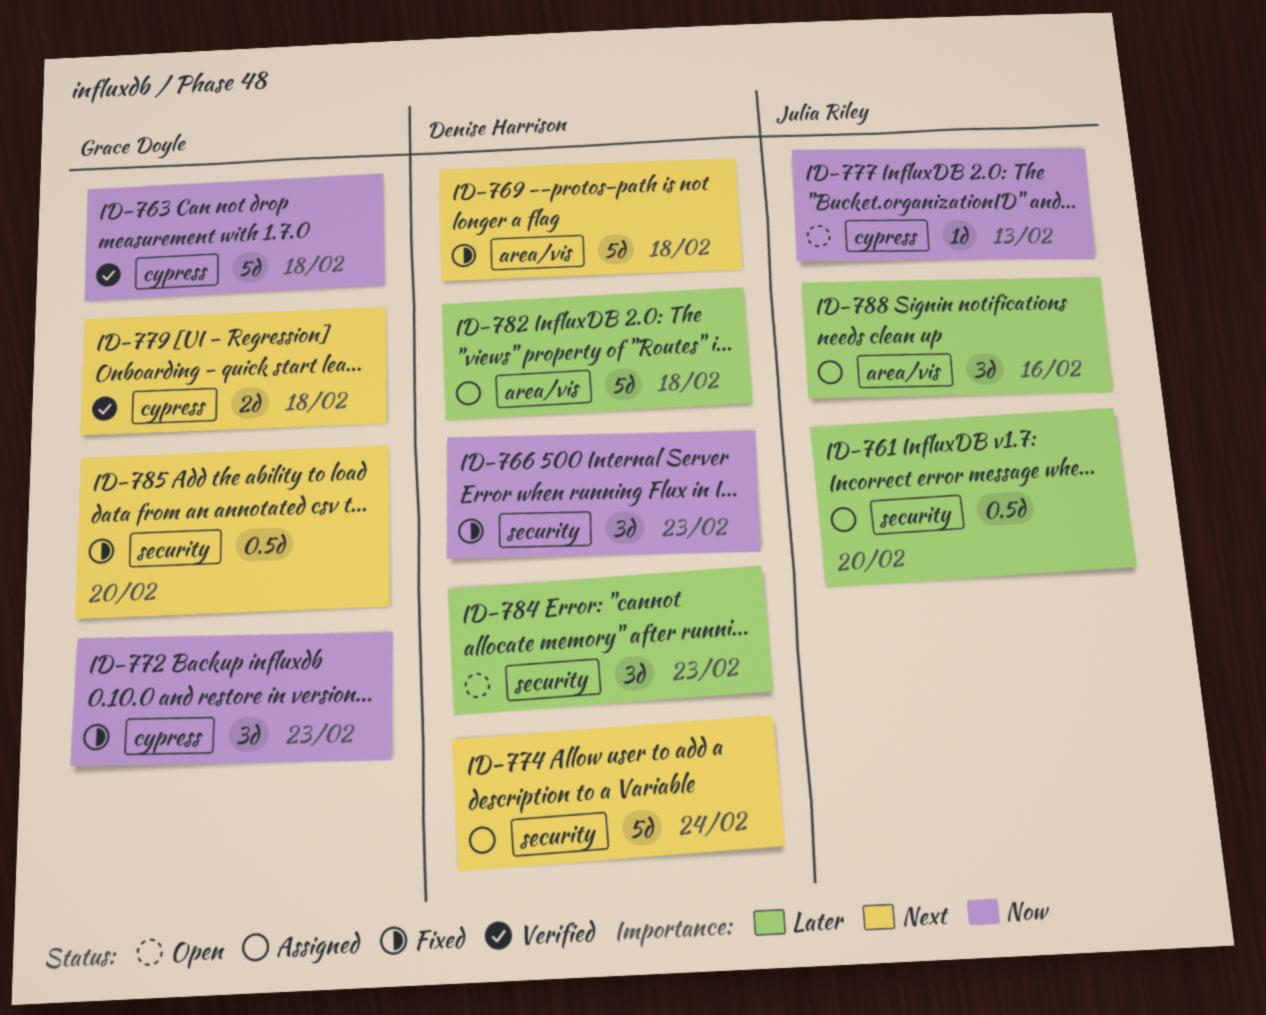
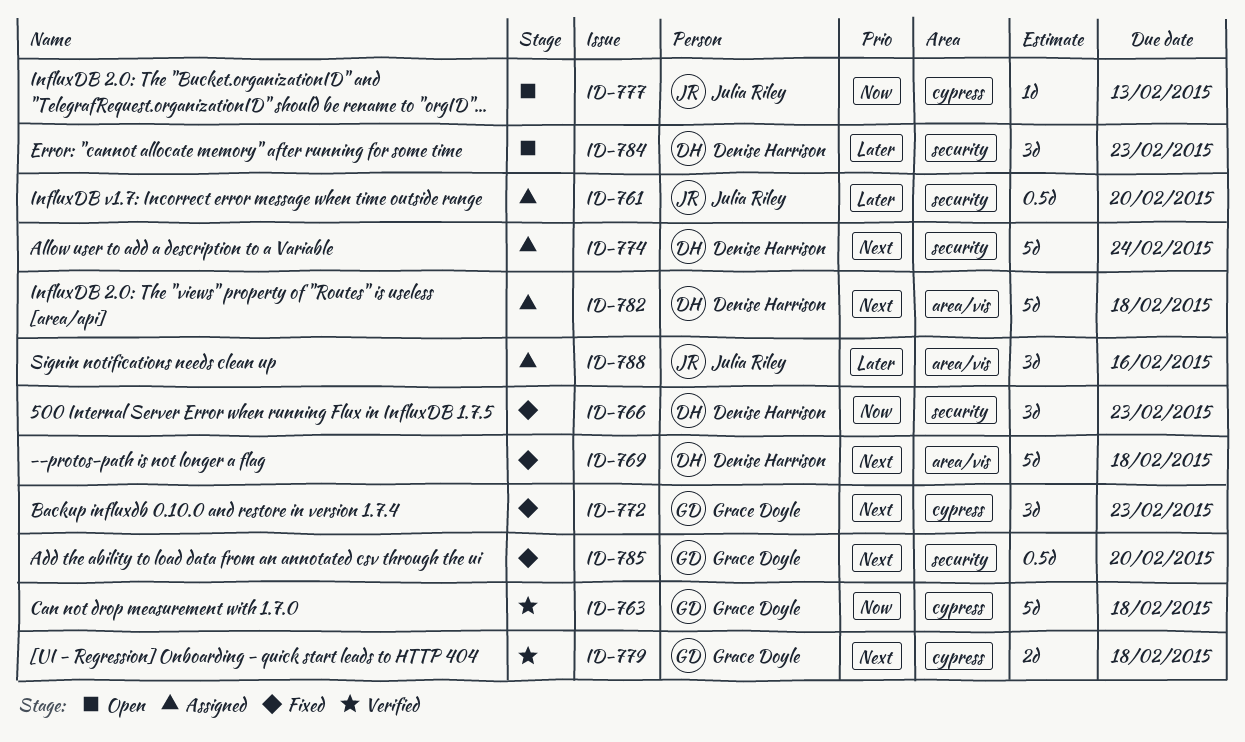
ID-772, priority: Now -> Next
ID-782, priority: Later -> Next

